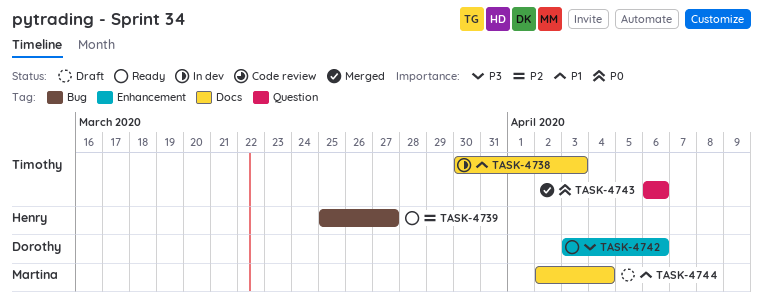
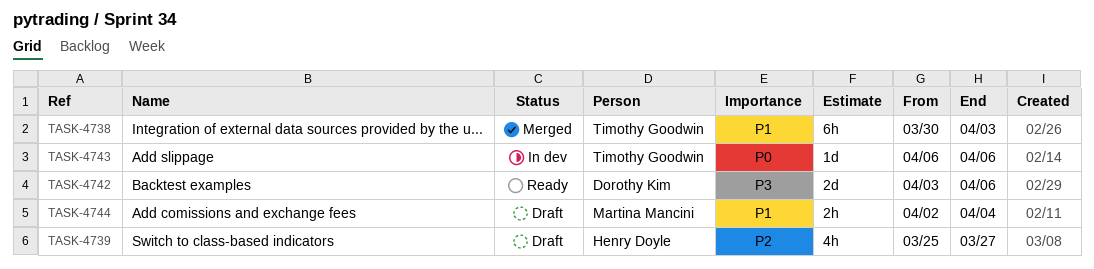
TASK-4738, status: In dev -> Merged
TASK-4739, status: Ready -> Draft
TASK-4743, status: Merged -> In dev

